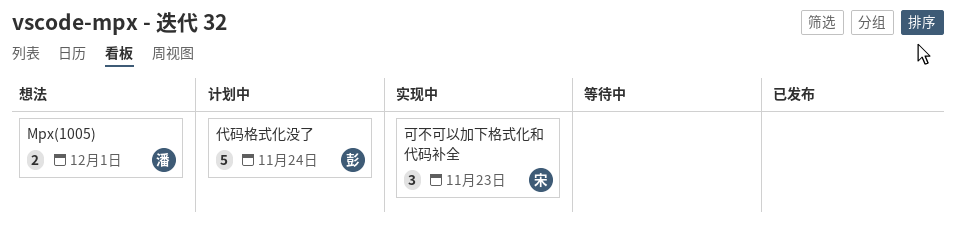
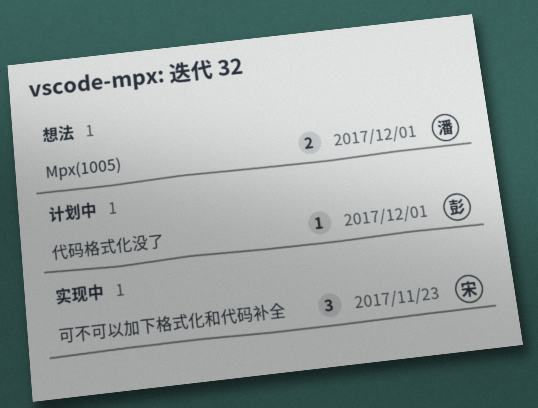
代码格式化没了, estimate: 5 -> 1
代码格式化没了, due: Nov 24 -> Dec 1

